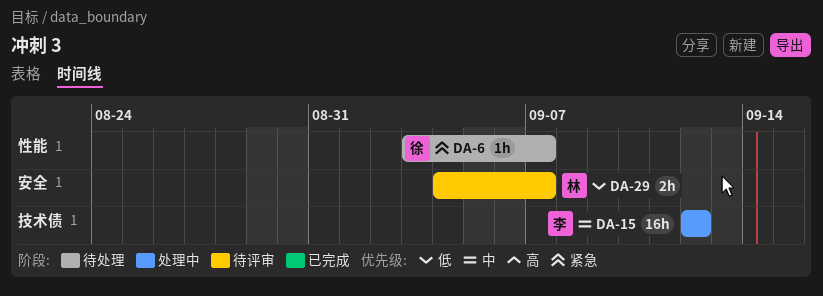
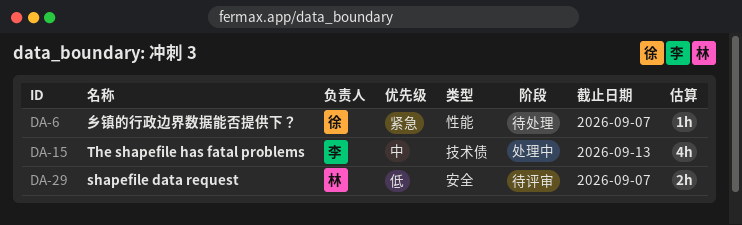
DA-15, estimate: 16h -> 4h
DA-15, due: Sep 12 -> Sep 13

